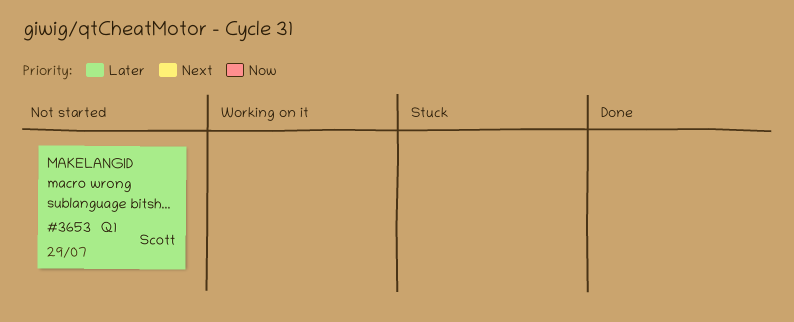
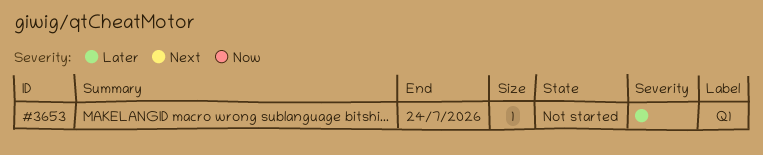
#3653, due: Jul 29 -> Jul 24

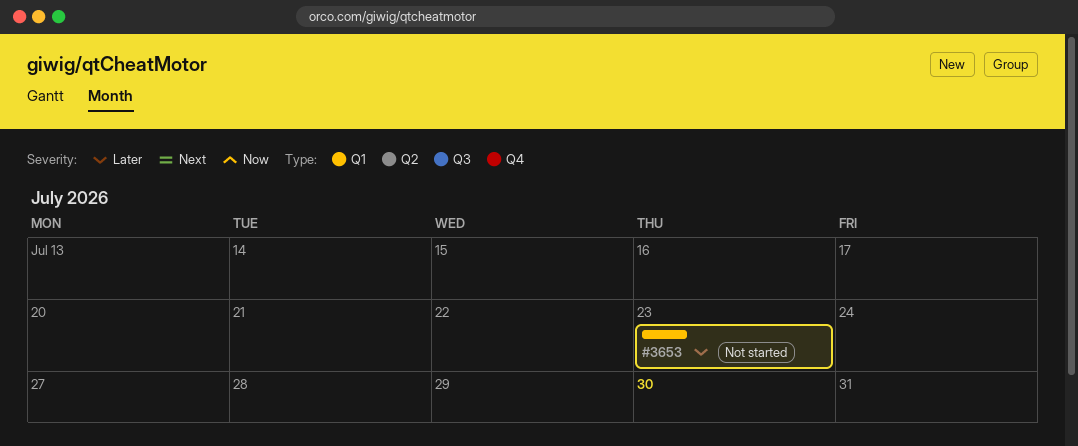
#3653, due: Jul 24 -> Jul 23

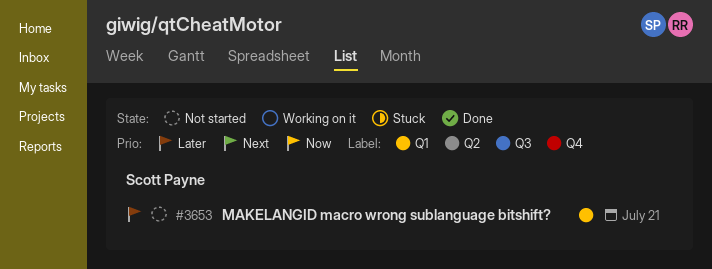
#3653, due: Jul 23 -> Jul 21

